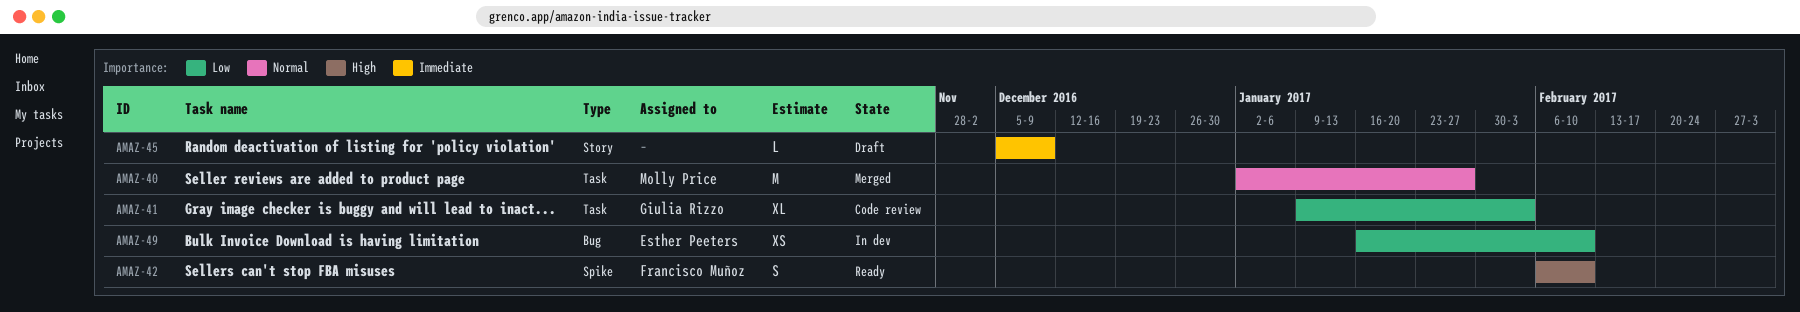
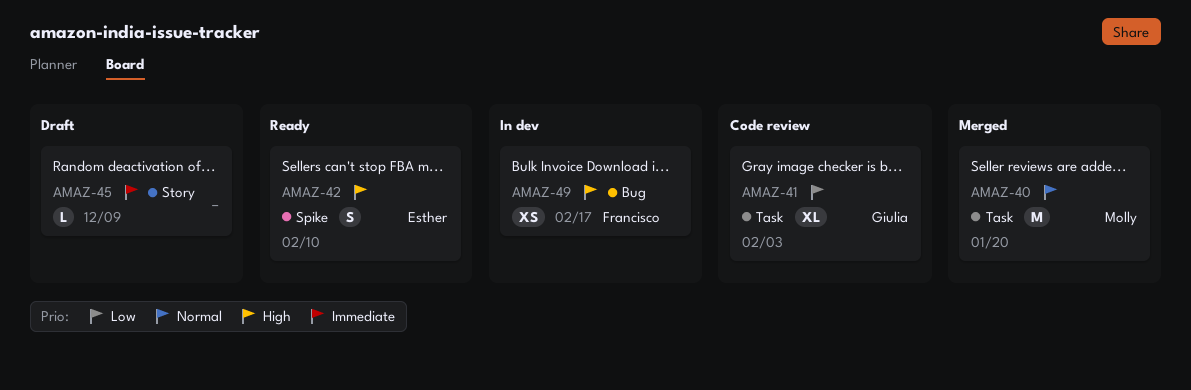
AMAZ-40, due: Jan 27 -> Jan 20
AMAZ-42, owner: Francisco Muñoz -> Esther Peeters
AMAZ-49, owner: Esther Peeters -> Francisco Muñoz
AMAZ-49, priority: Low -> High
AMAZ-49, due: Feb 10 -> Feb 17

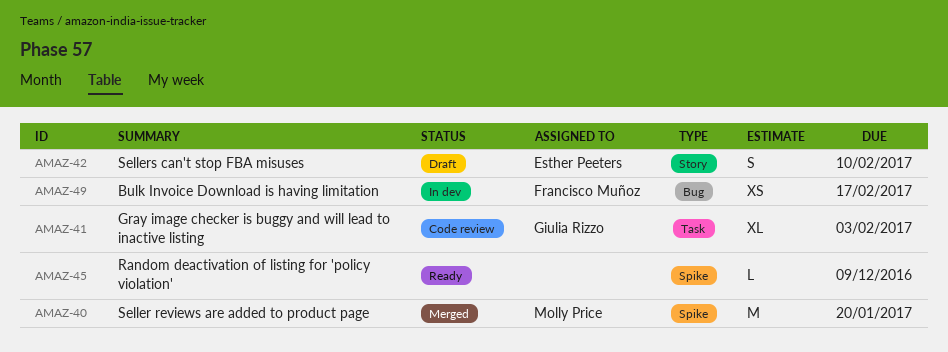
AMAZ-40, label: Task -> Spike
AMAZ-42, status: Ready -> Draft
AMAZ-42, label: Spike -> Story
AMAZ-45, status: Draft -> Ready
AMAZ-45, label: Story -> Spike

